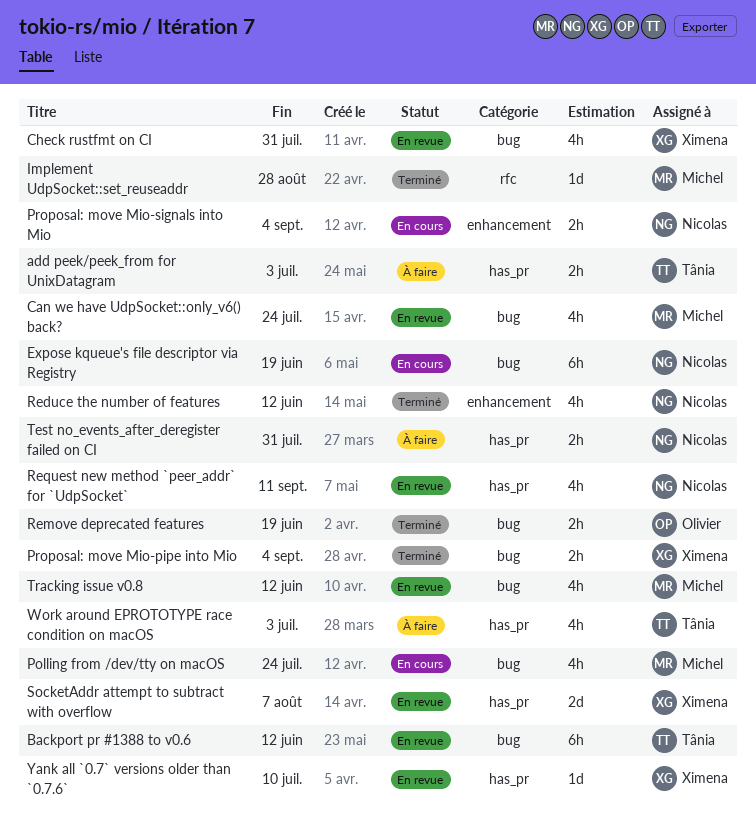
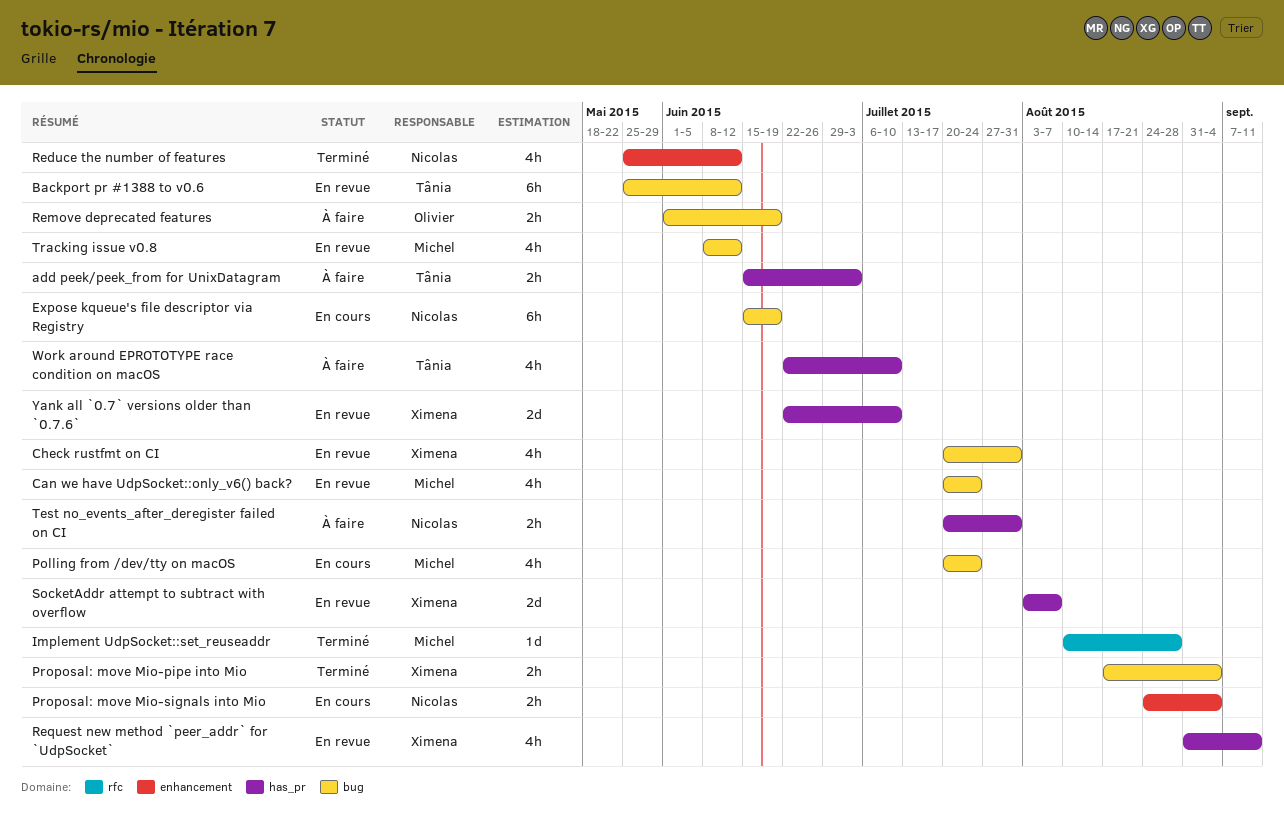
Remove deprecated features, status: Terminé -> À faire
Request new method `peer_addr` for `UdpSocket`, owner: Nicolas -> Ximena
Work around EPROTOTYPE race condition on macOS, due: Jul 3 -> Jul 10
Yank all `0.7` versions older than `0.7.6`, estimate: 1d -> 2d

